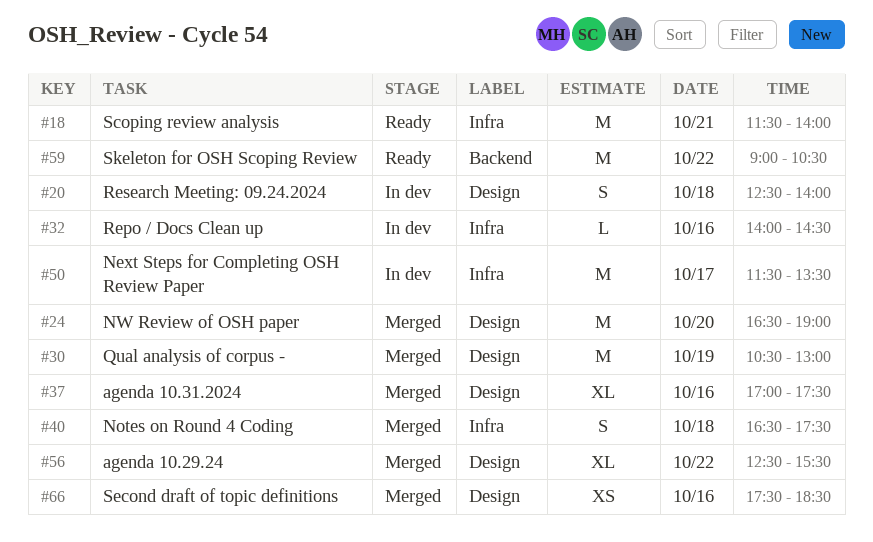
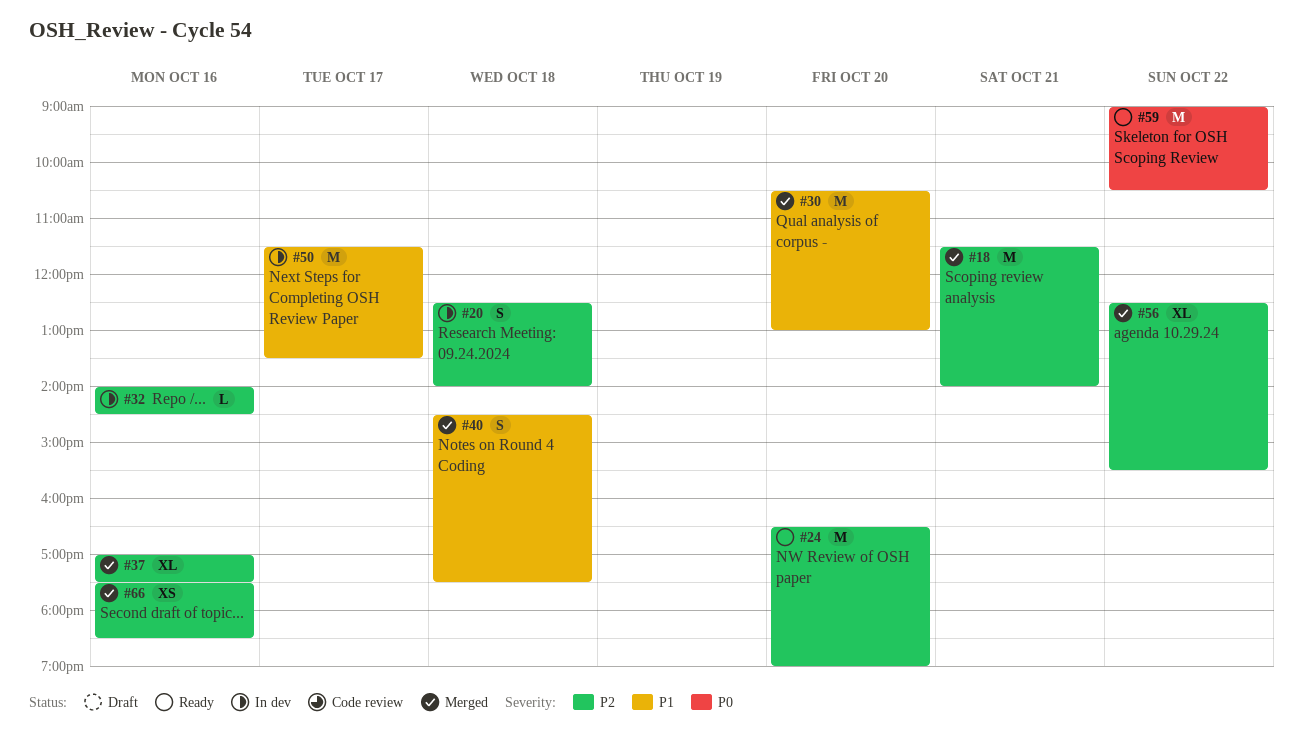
#18, status: Ready -> Merged
#24, status: Merged -> Ready
#30, day: Oct 19 -> Oct 20
#40, begins: 16:30 -> 14:30

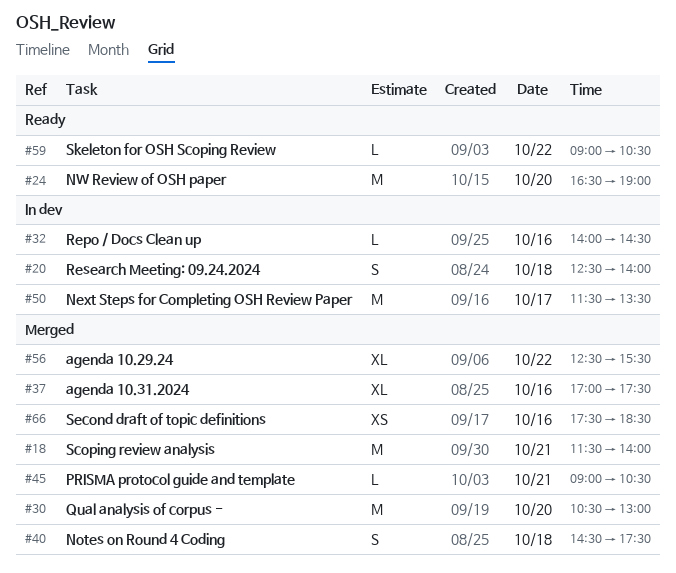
#45: none -> present
#59, estimate: M -> L

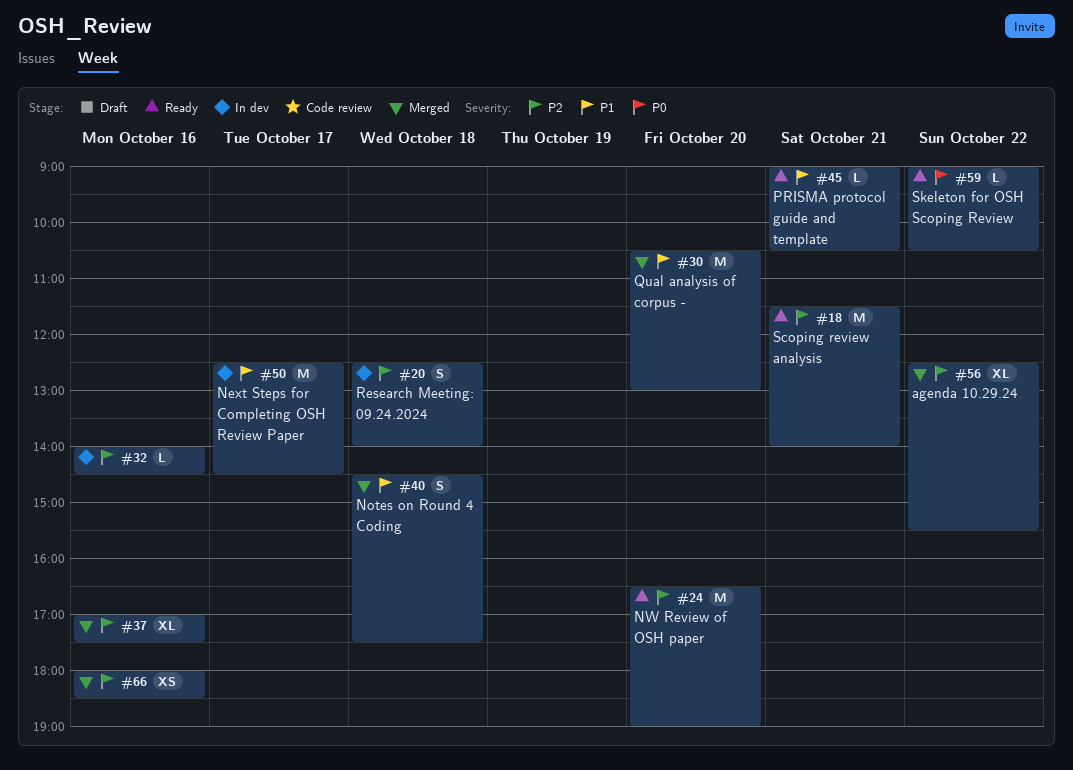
#18, status: Merged -> Ready
#45, status: Merged -> Ready
#50, begins: 11:30 -> 12:30
#50, ends: 13:30 -> 14:30
#66, begins: 17:30 -> 18:00

